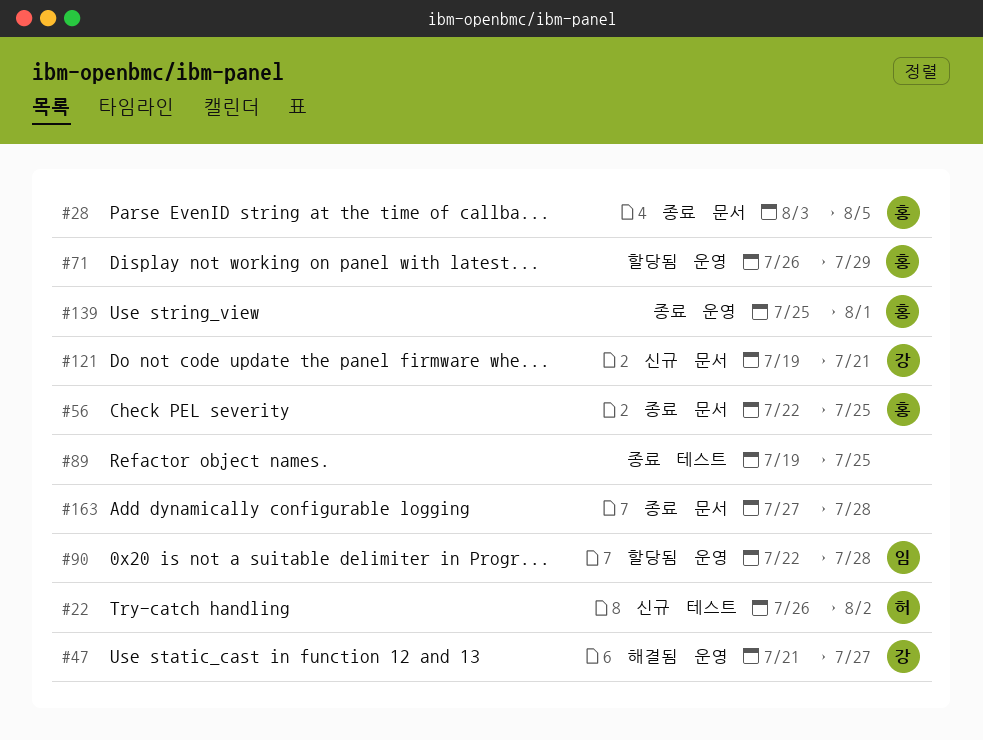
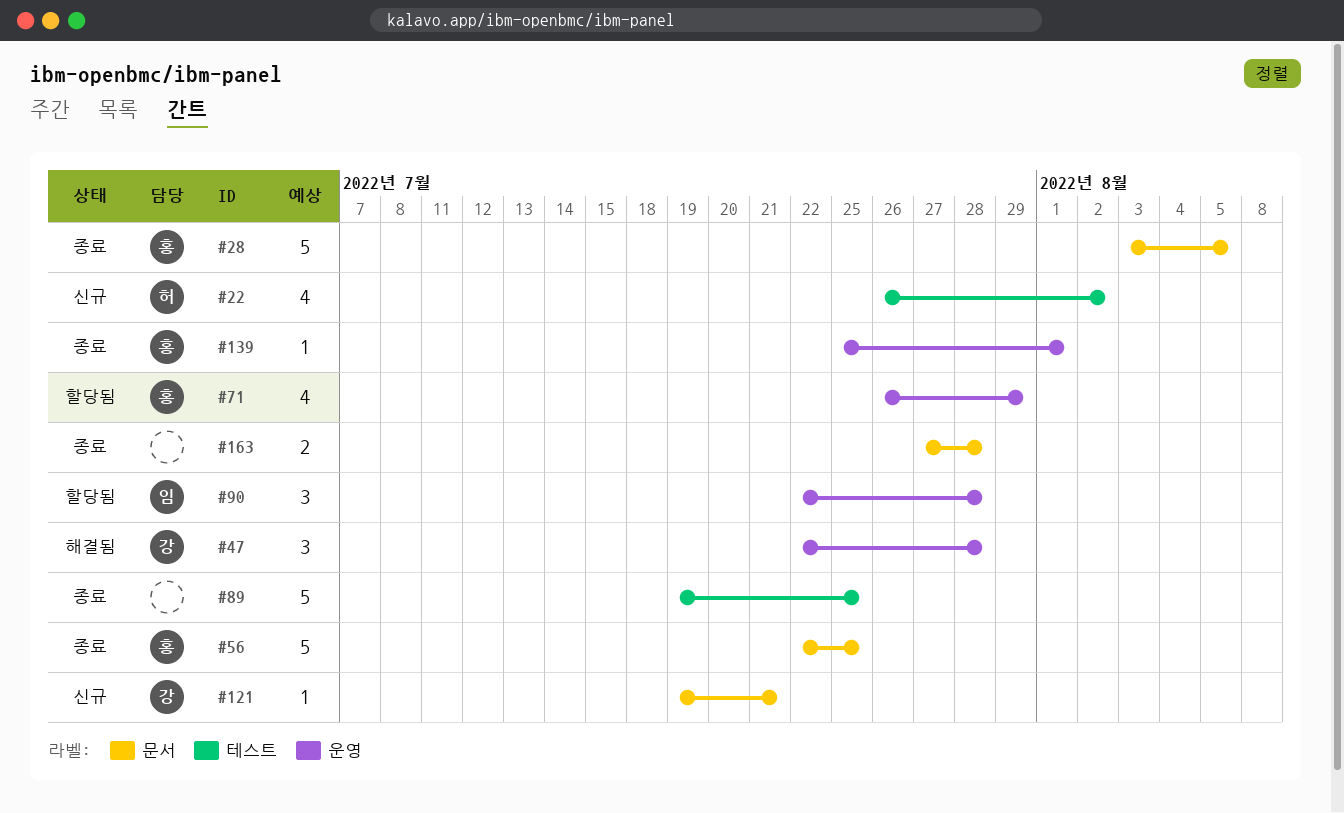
#47, start: Jul 21 -> Jul 22
#47, due: Jul 27 -> Jul 28

